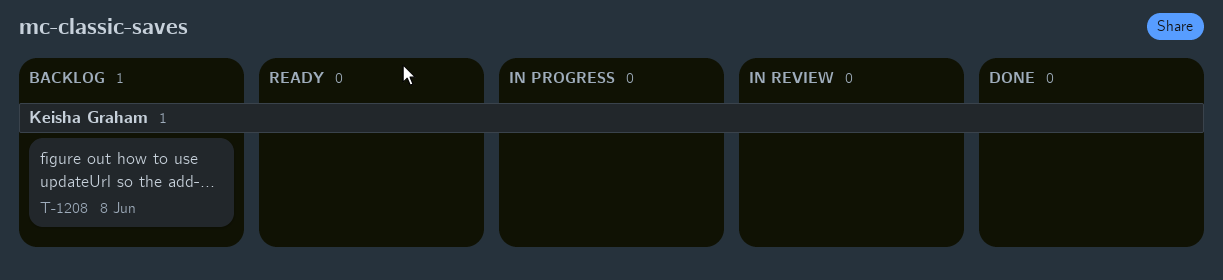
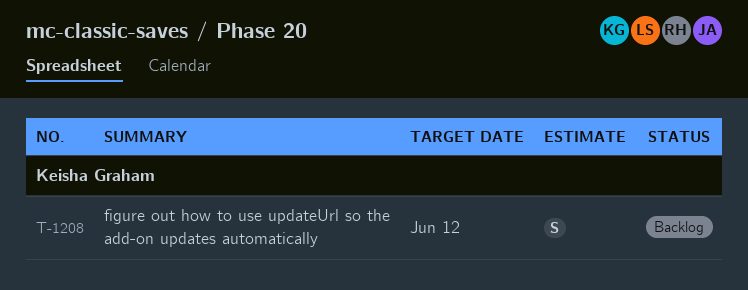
T-1208, due: Jun 8 -> Jun 12

